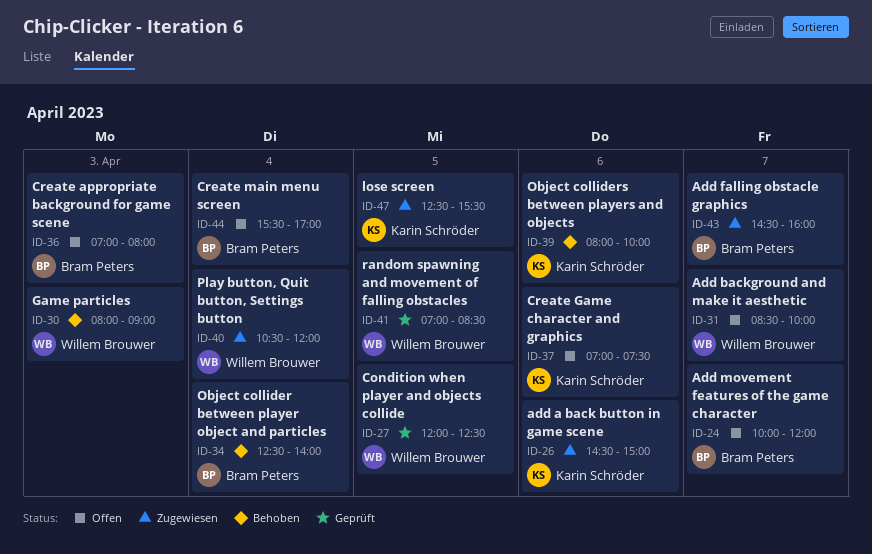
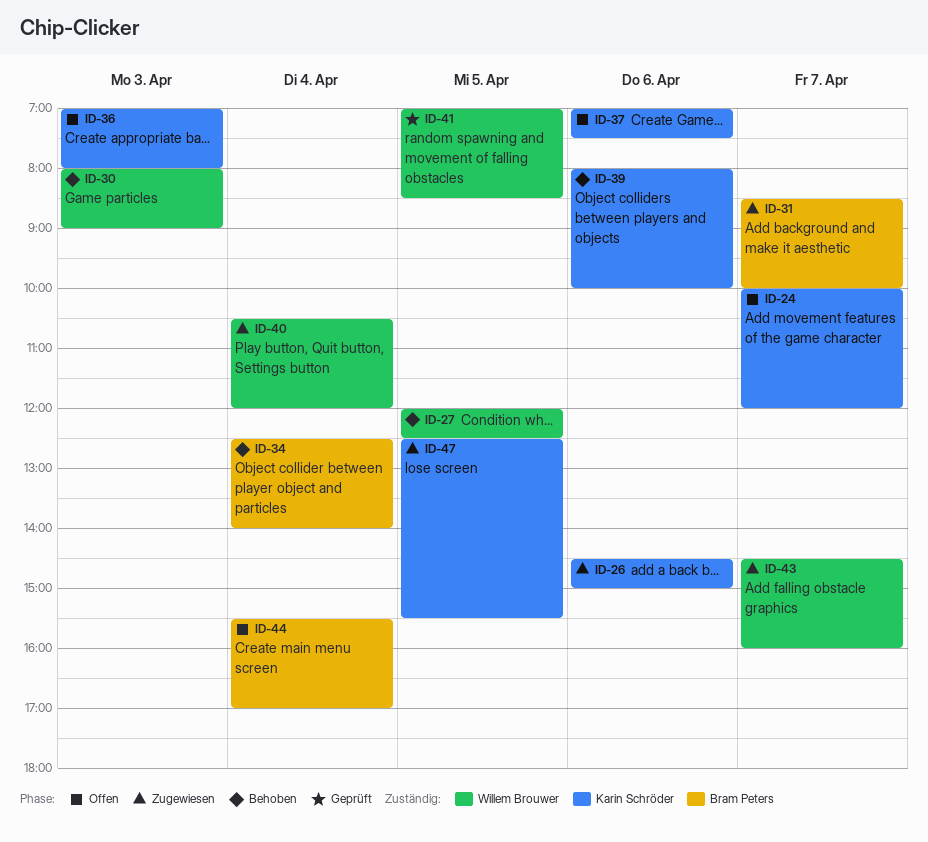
ID-24, owner: Bram Peters -> Karin Schröder
ID-27, status: Geprüft -> Behoben
ID-31, status: Offen -> Zugewiesen
ID-31, owner: Willem Brouwer -> Bram Peters
ID-36, owner: Bram Peters -> Karin Schröder
ID-43, owner: Bram Peters -> Willem Brouwer

